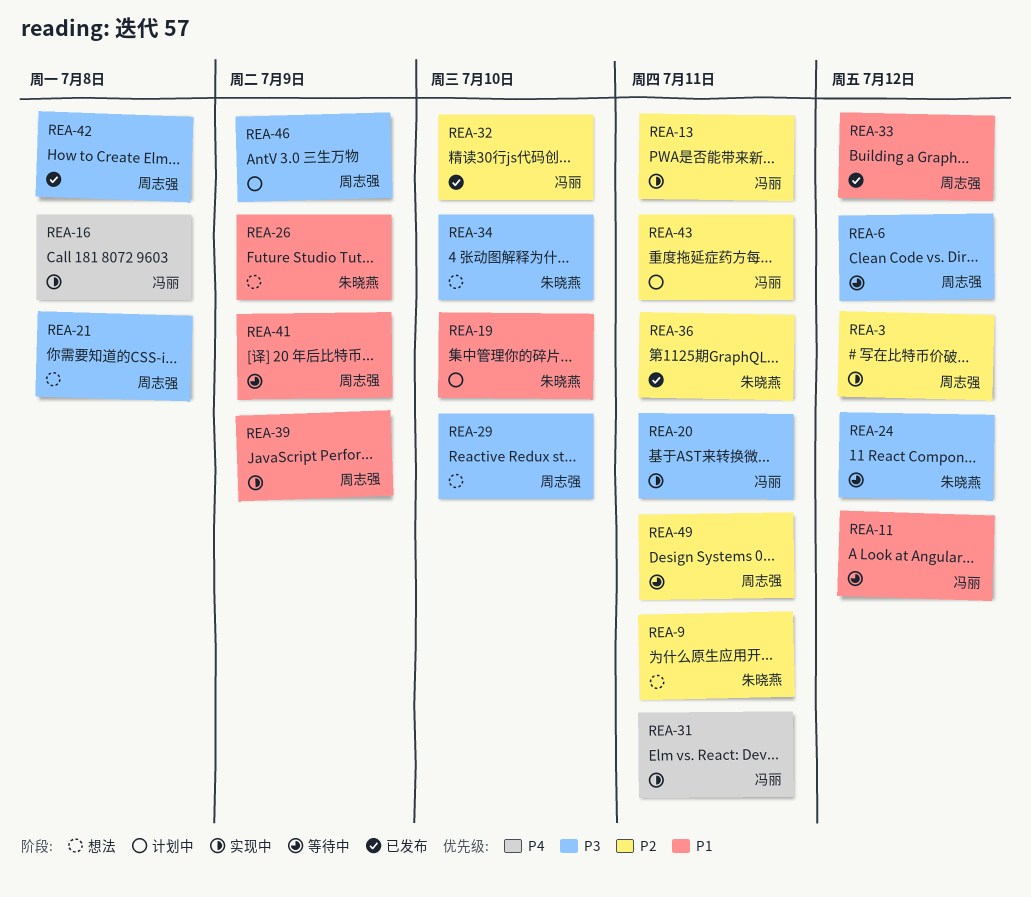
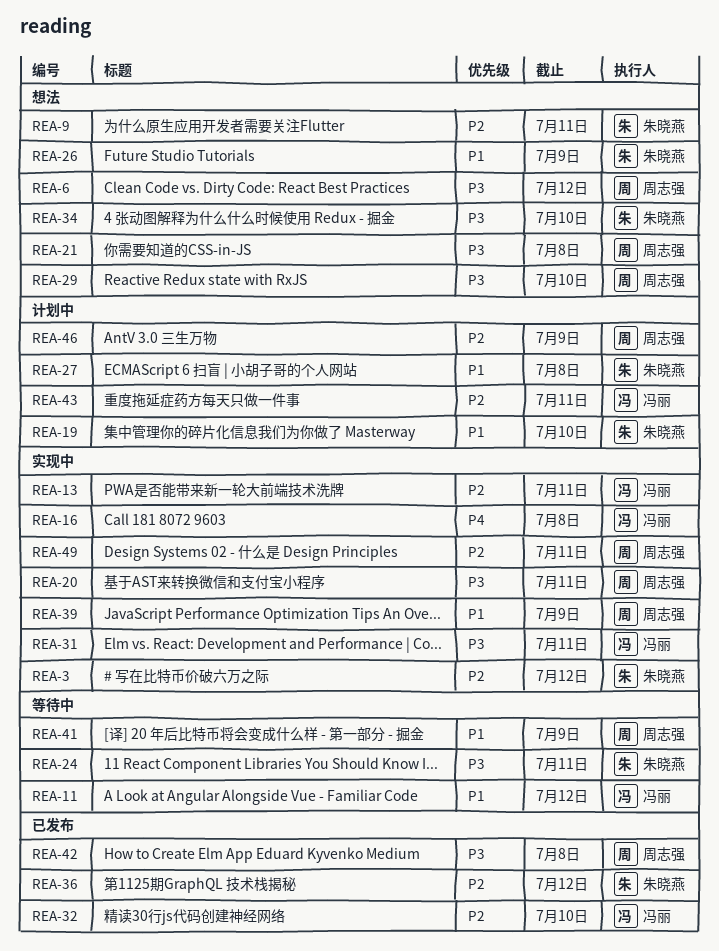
REA-3, owner: 周志强 -> 朱晓燕
REA-6, status: 等待中 -> 想法
REA-20, owner: 冯丽 -> 周志强
REA-24, due: Jul 12 -> Jul 11
REA-27: none -> present
REA-31, priority: P4 -> P3
REA-33: present -> none
REA-36, due: Jul 11 -> Jul 12
REA-46, priority: P3 -> P2
REA-49, status: 等待中 -> 实现中

